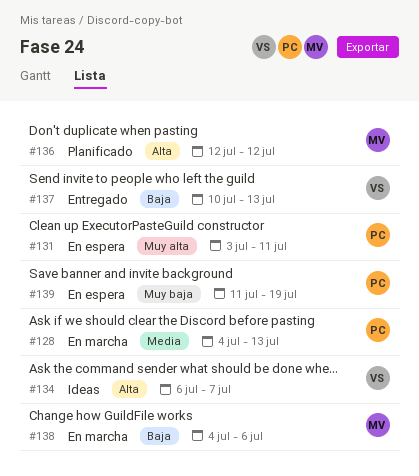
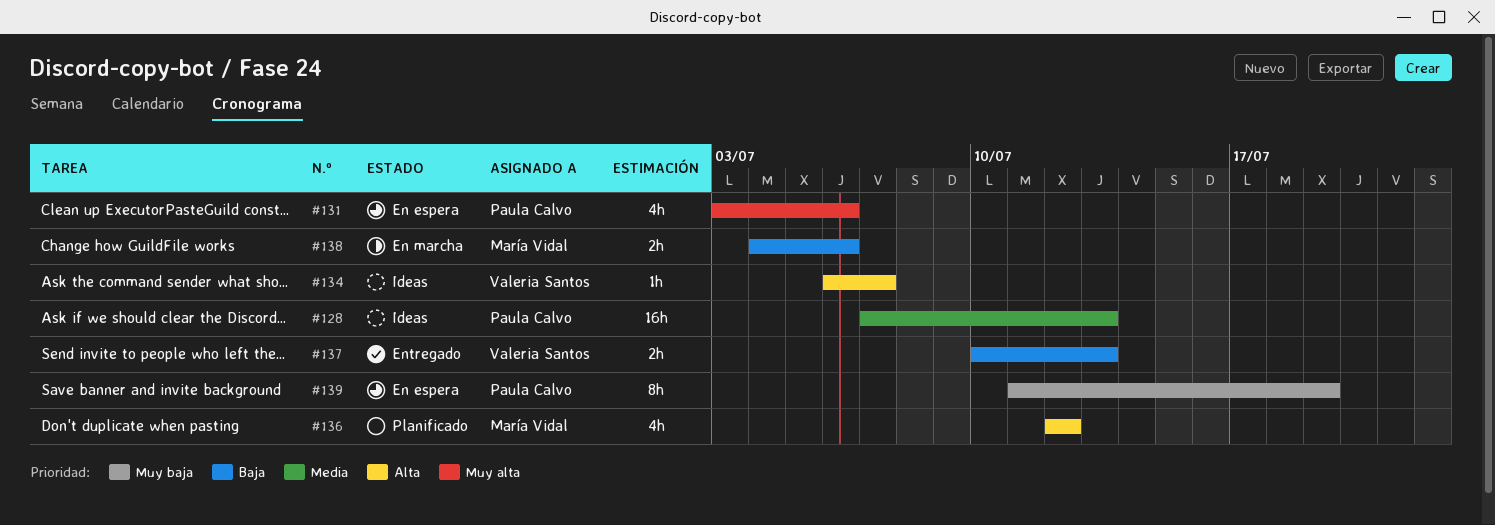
#128, status: En marcha -> Ideas
#128, start: Jul 4 -> Jul 7
#131, due: Jul 11 -> Jul 6

